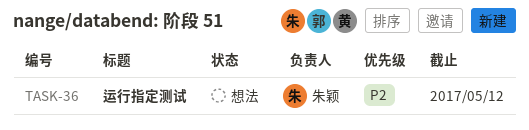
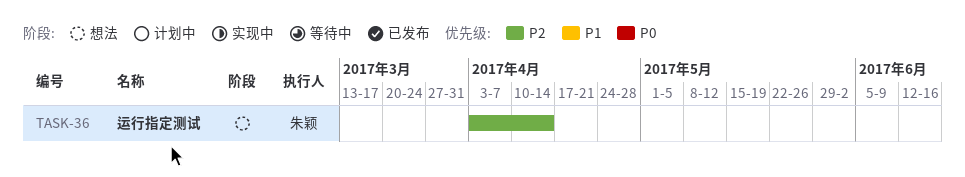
TASK-36, due: May 12 -> Apr 14

